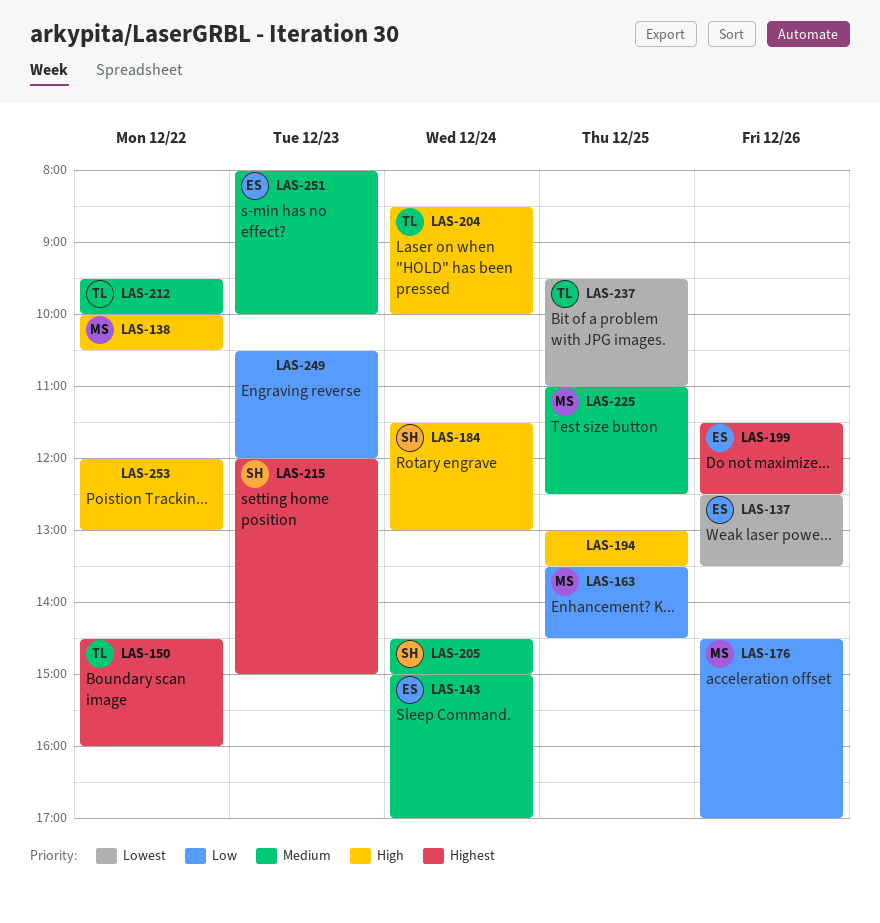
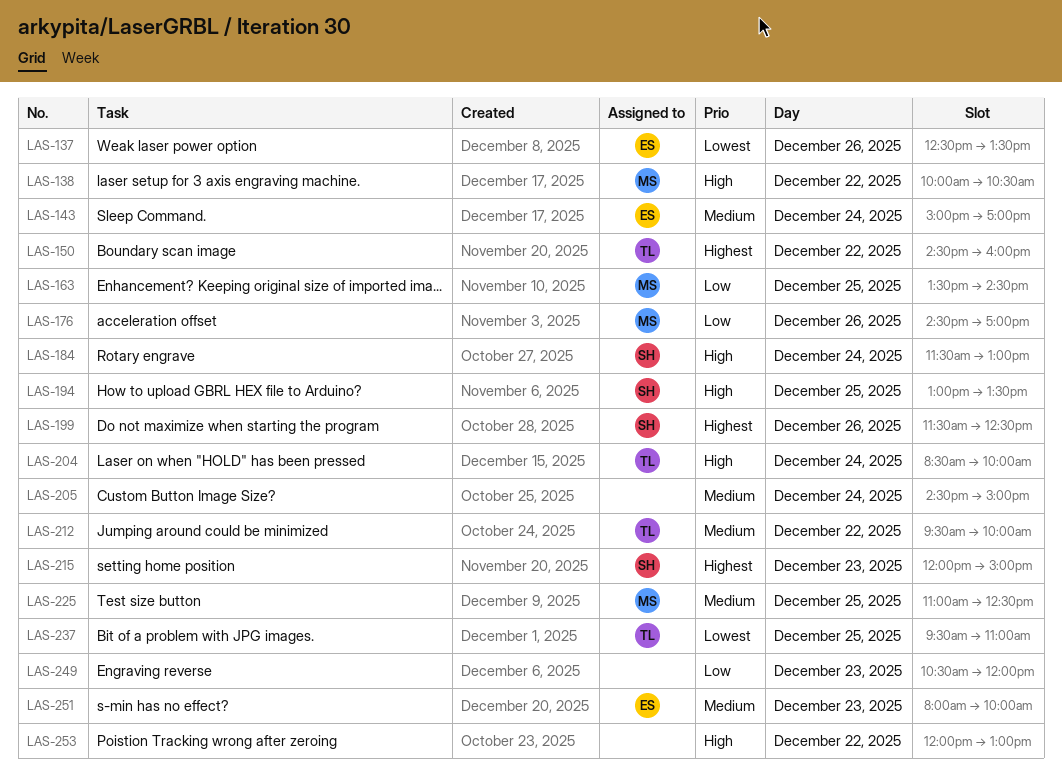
LAS-194, owner: none -> SH
LAS-199, owner: ES -> SH
LAS-205, owner: SH -> none

